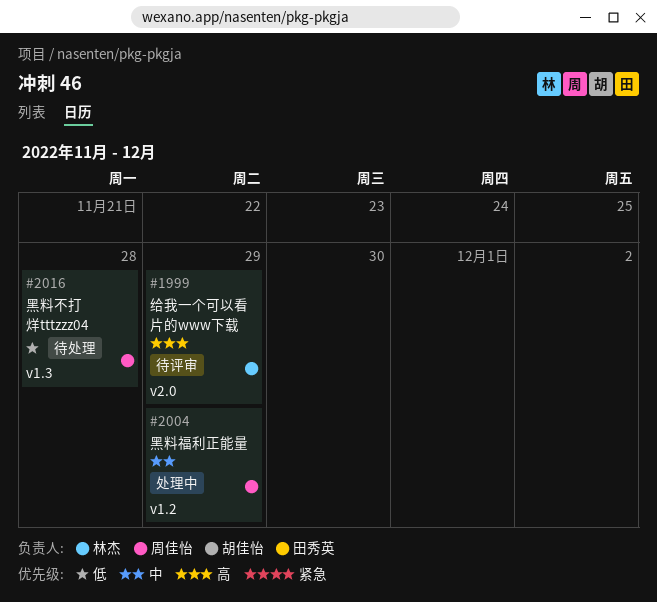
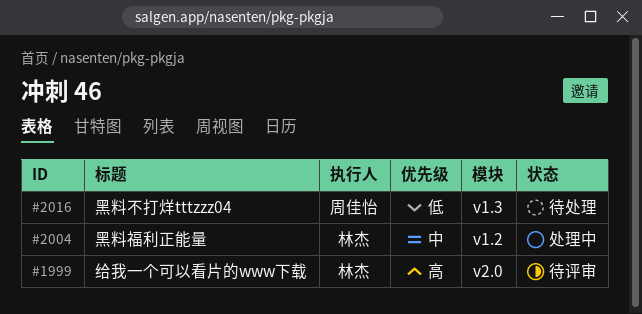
#2004, owner: 周佳怡 -> 林杰

